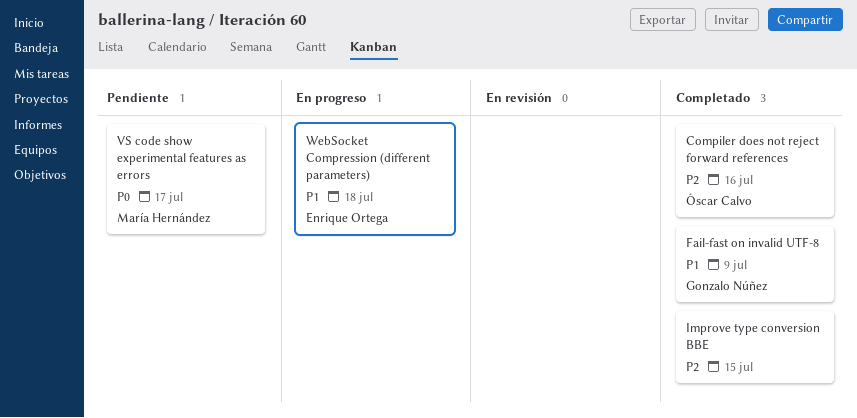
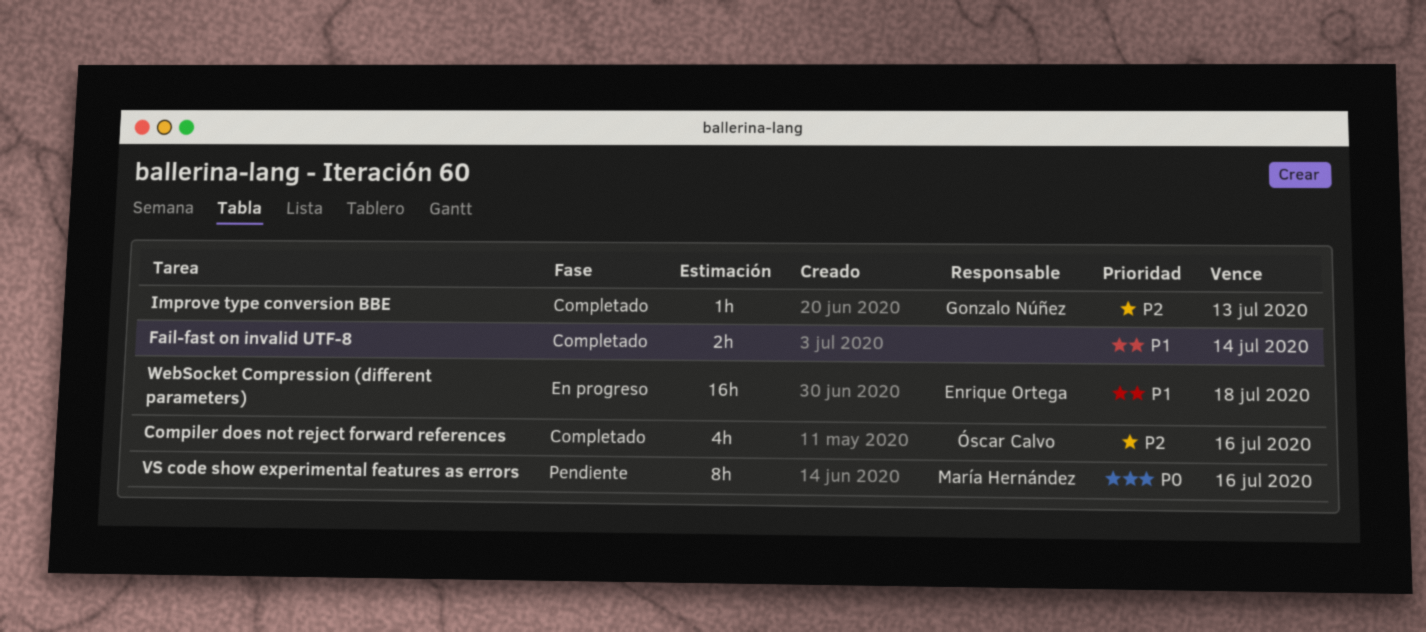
Fail-fast on invalid UTF-8, owner: Gonzalo Núñez -> none
Fail-fast on invalid UTF-8, due: Jul 9 -> Jul 14
Improve type conversion BBE, owner: none -> Gonzalo Núñez
Improve type conversion BBE, due: Jul 15 -> Jul 13
VS code show experimental features as errors, due: Jul 17 -> Jul 16

